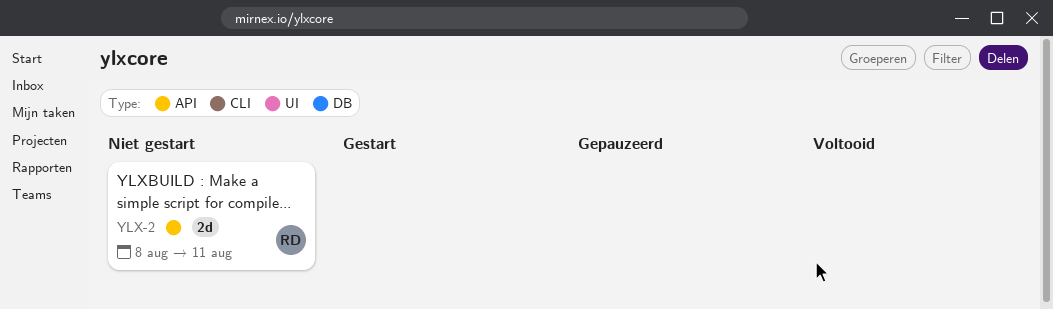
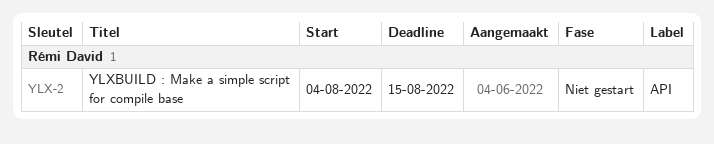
YLX-2, start: Aug 8 -> Aug 4
YLX-2, due: Aug 11 -> Aug 15

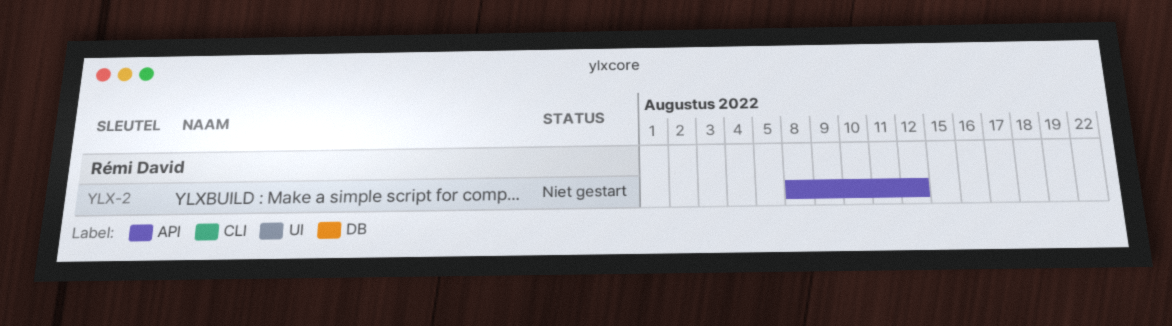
YLX-2, start: Aug 4 -> Aug 8
YLX-2, due: Aug 15 -> Aug 12

